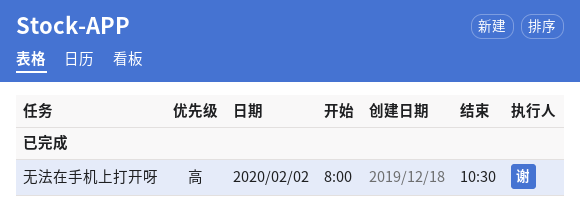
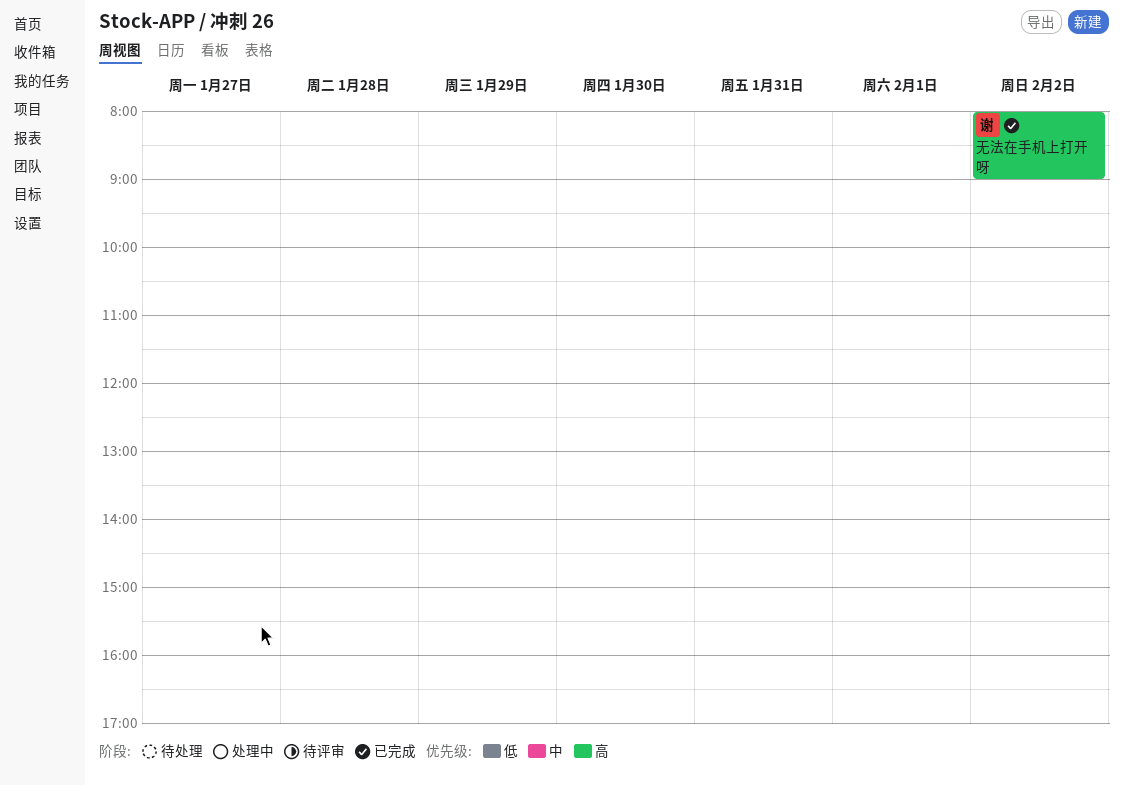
无法在手机上打开呀, ends: 10:30 -> 09:00

